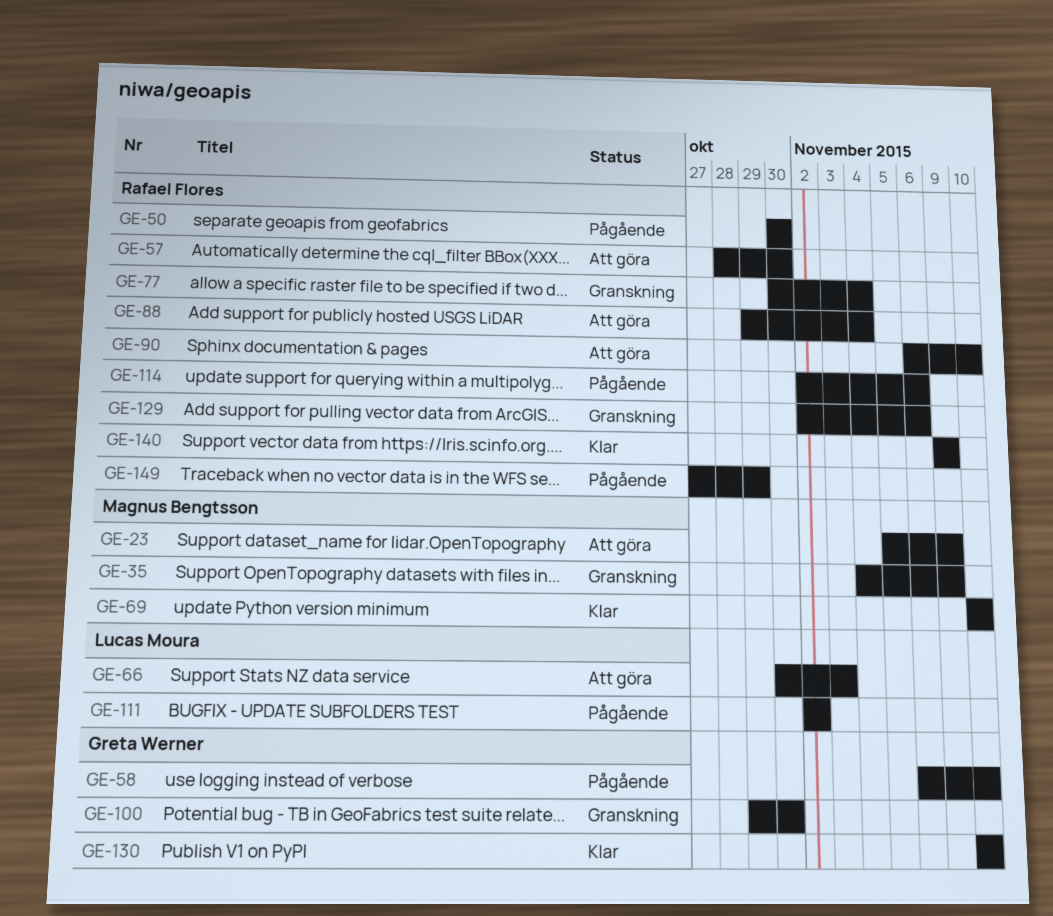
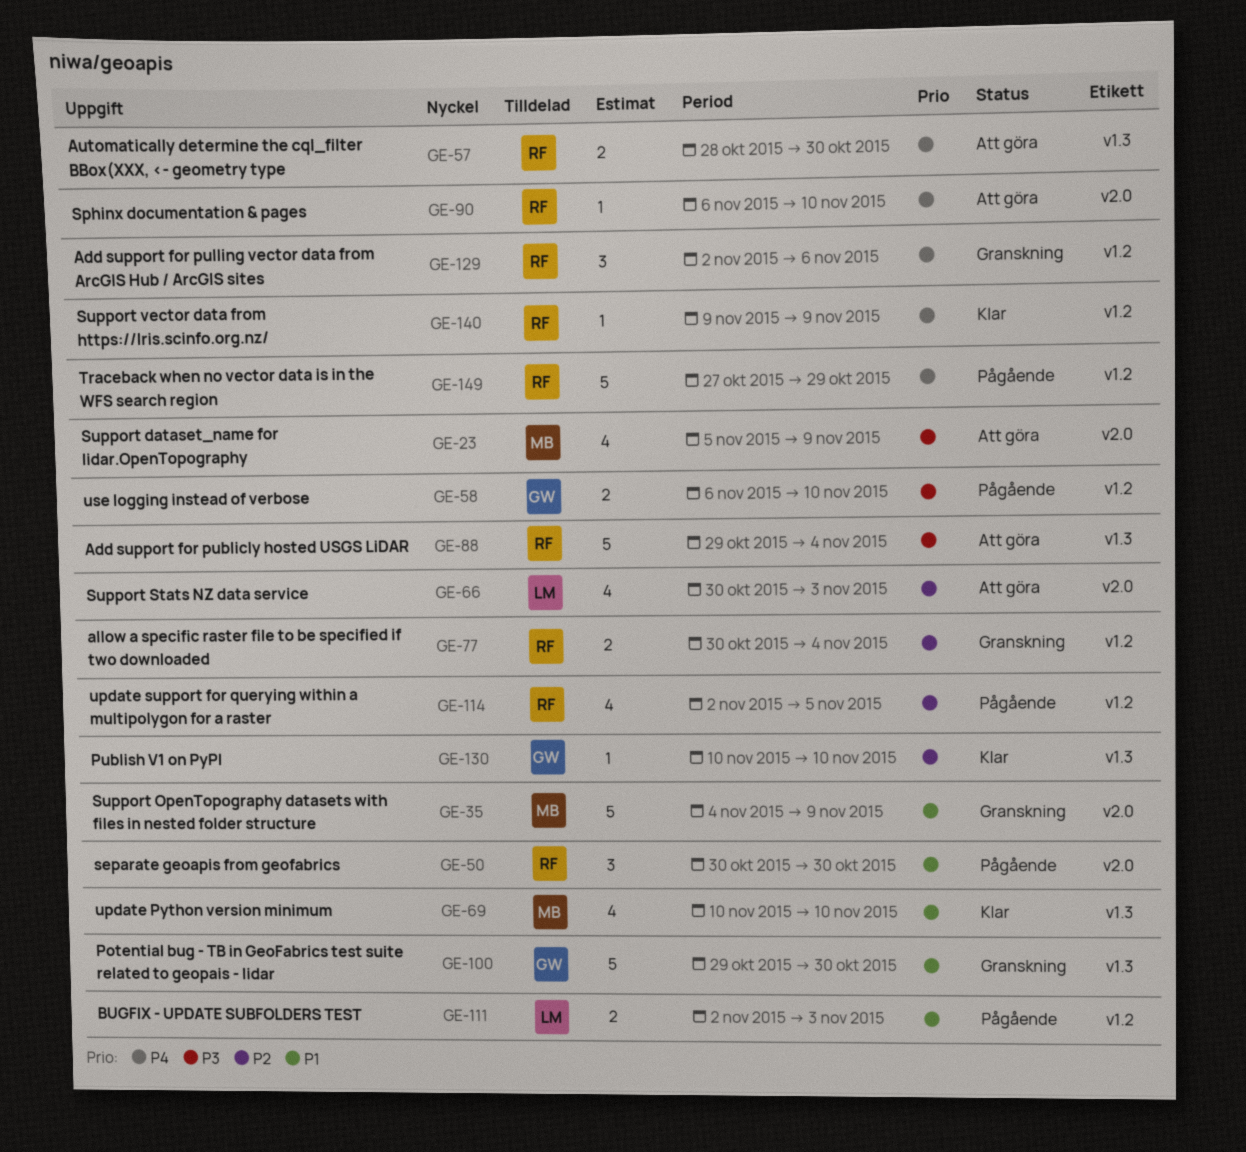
GE-111, due: Nov 2 -> Nov 3
GE-114, due: Nov 6 -> Nov 5

